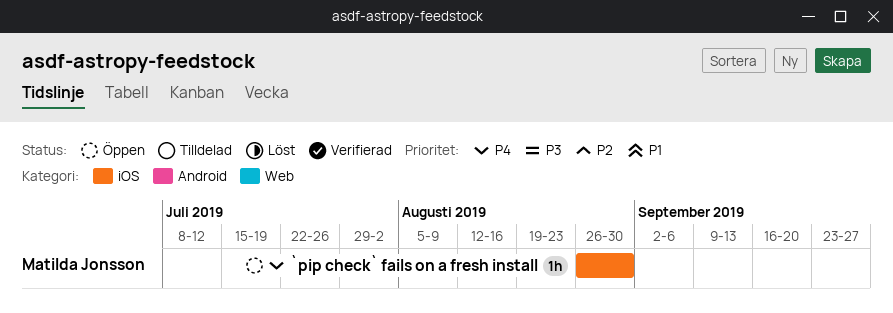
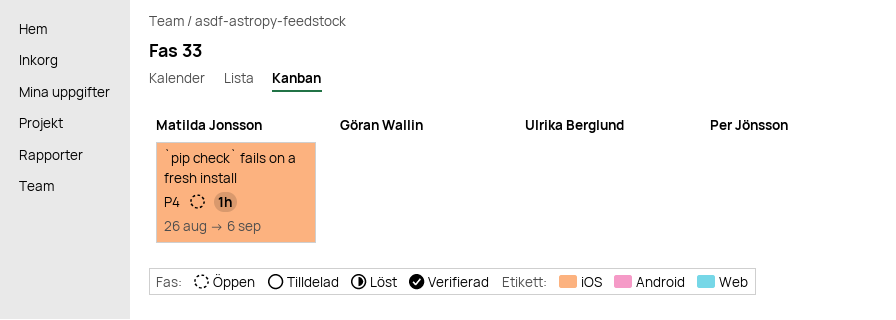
`pip check` fails on a fresh install, due: Aug 30 -> Sep 6

